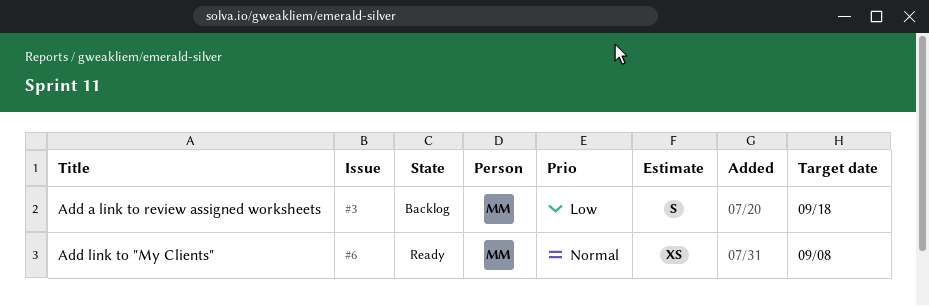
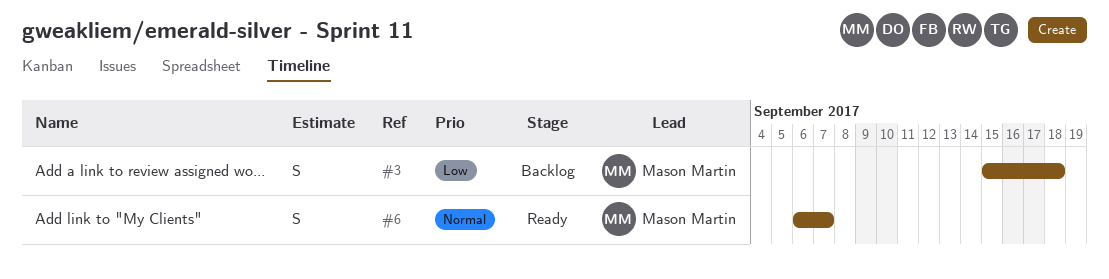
#6, estimate: XS -> S
#6, due: Sep 8 -> Sep 7

